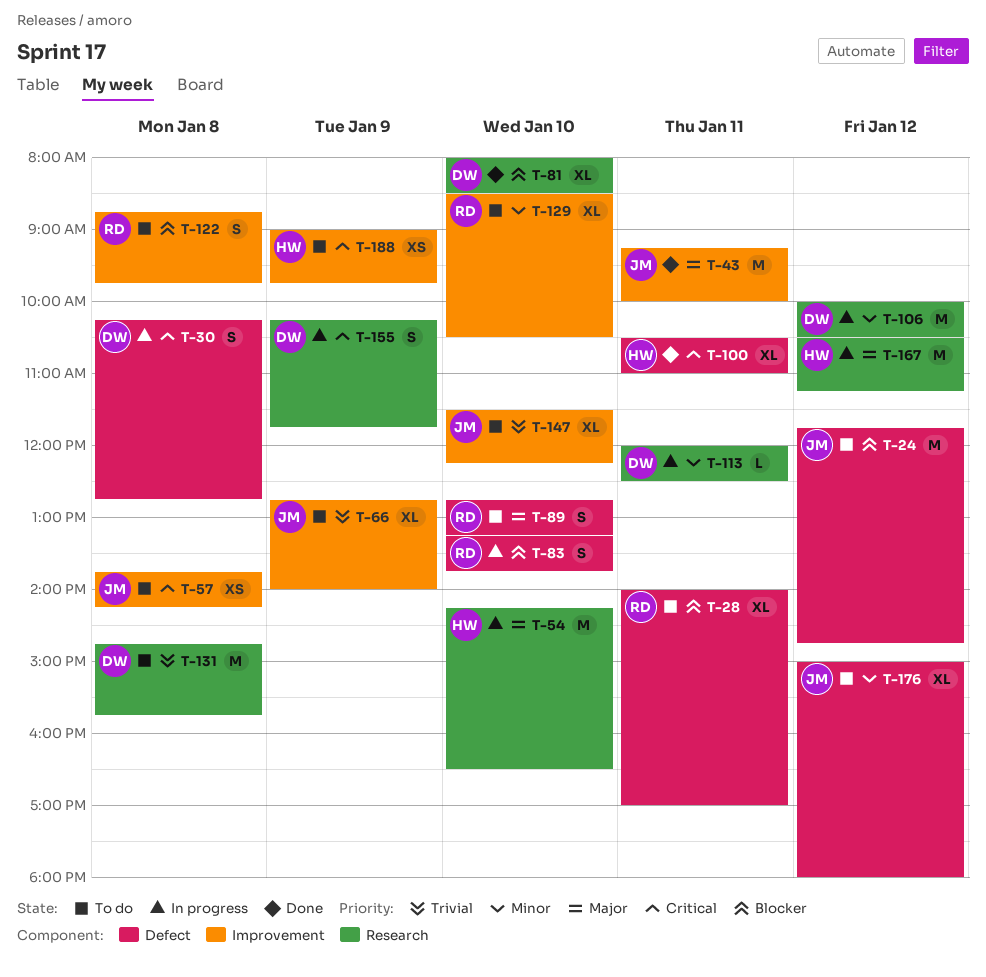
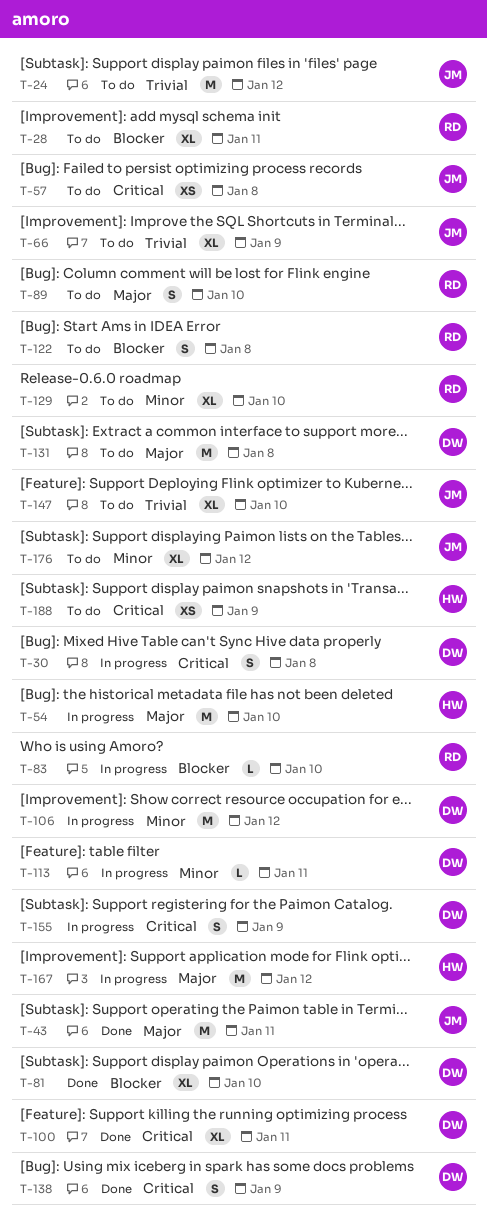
T-24, priority: Blocker -> Trivial
T-83, estimate: S -> L
T-100, owner: HW -> DW
T-131, priority: Trivial -> Major
T-138: none -> present

